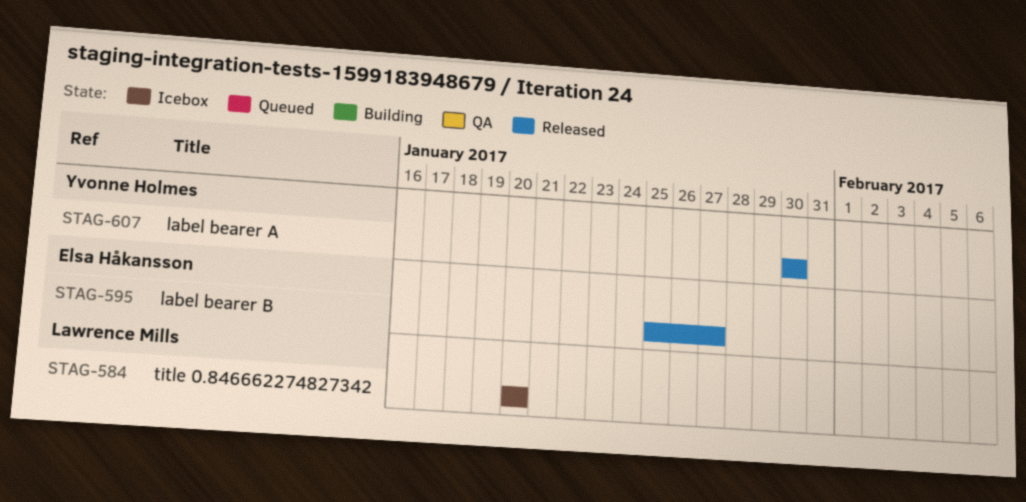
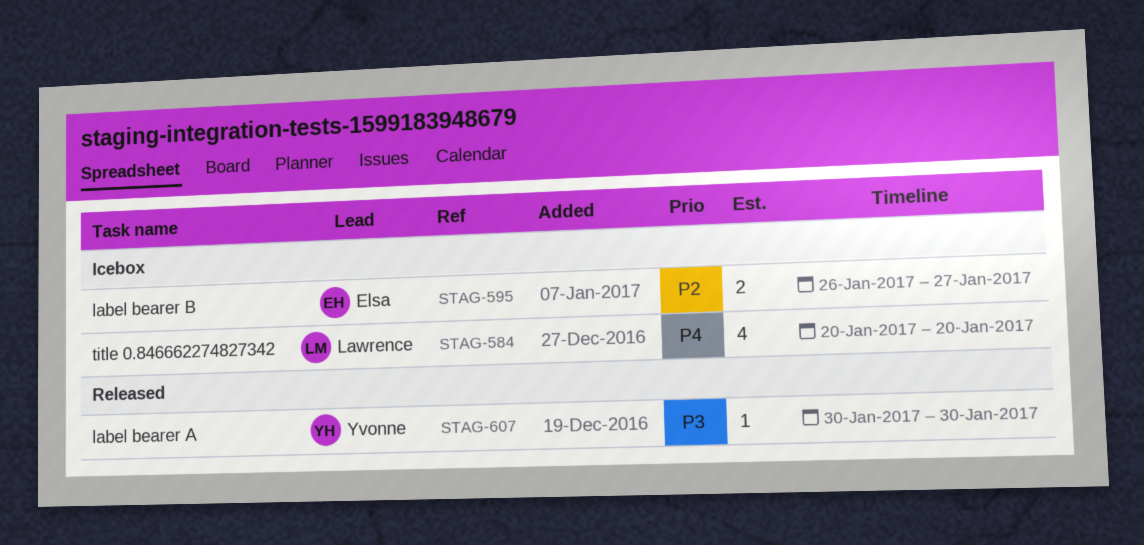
STAG-595, status: Released -> Icebox
STAG-595, start: Jan 25 -> Jan 26

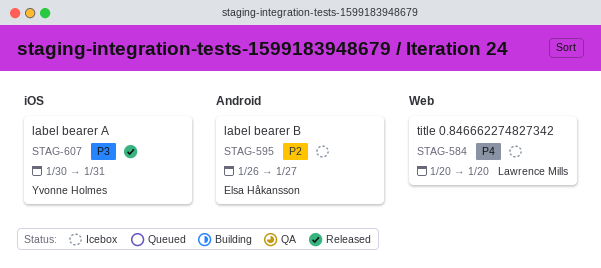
STAG-607, due: Jan 30 -> Jan 31

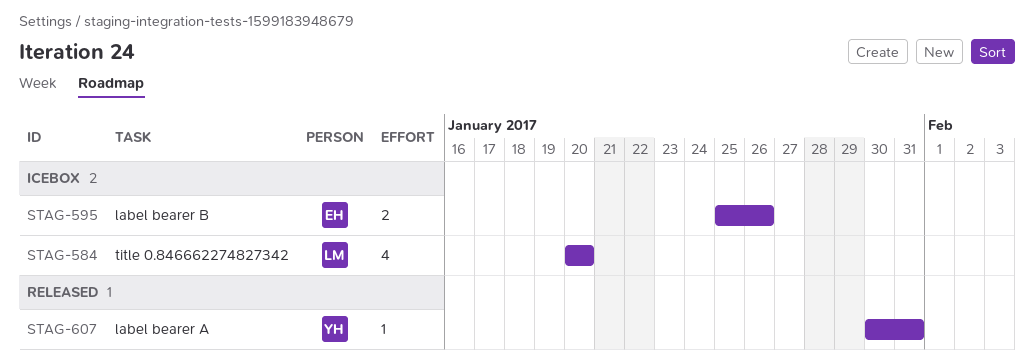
STAG-595, start: Jan 26 -> Jan 25
STAG-595, due: Jan 27 -> Jan 26

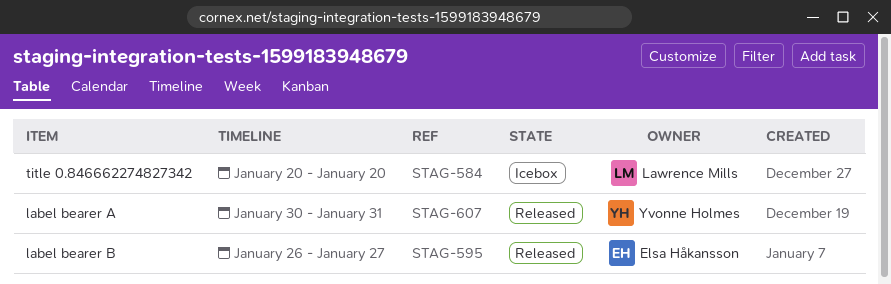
STAG-595, status: Icebox -> Released
STAG-595, start: Jan 25 -> Jan 26
STAG-595, due: Jan 26 -> Jan 27

